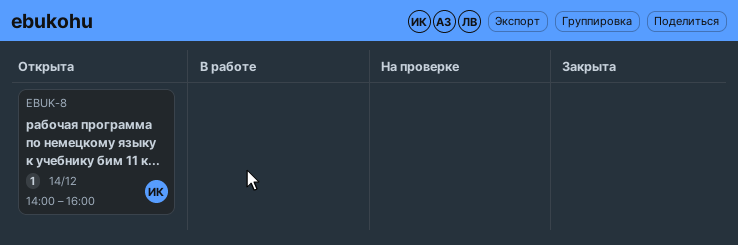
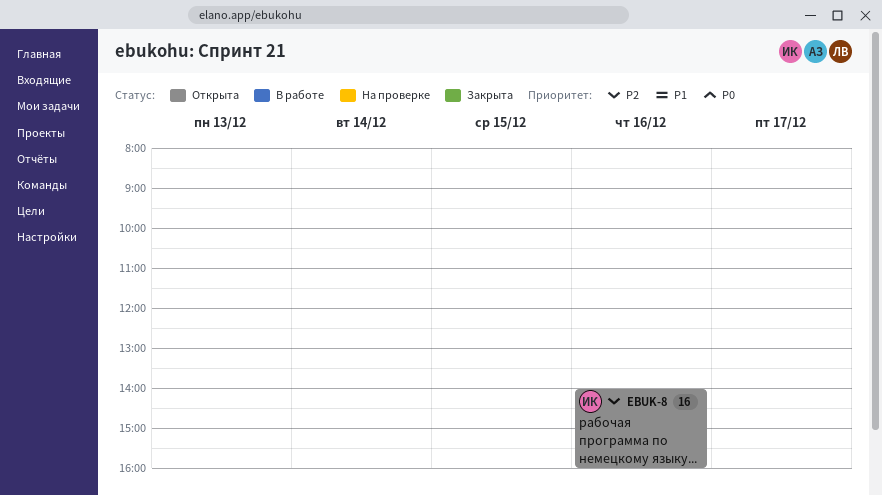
EBUK-8, estimate: 1 -> 16
EBUK-8, day: Dec 14 -> Dec 16

